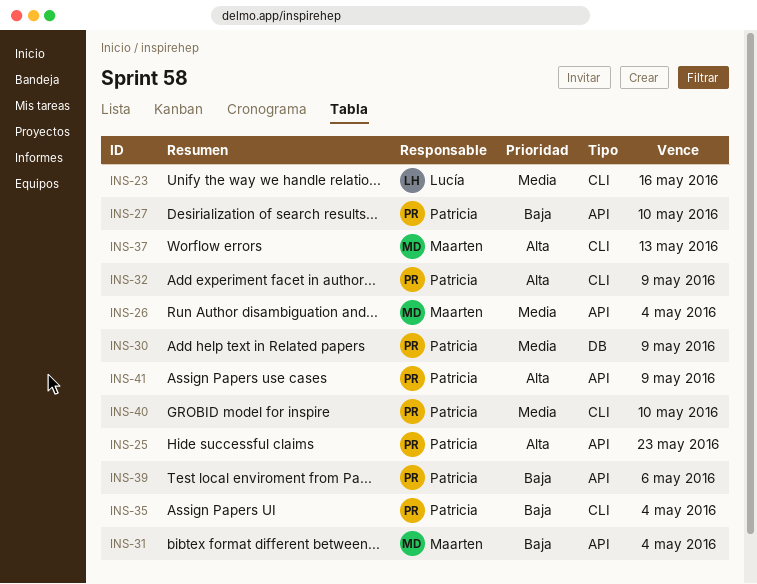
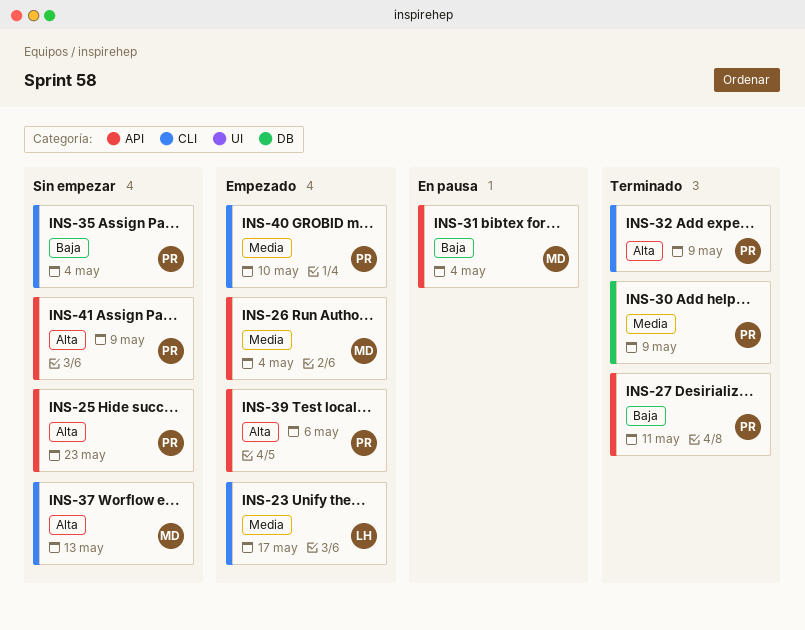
INS-23, due: May 16 -> May 17
INS-27, due: May 10 -> May 11
INS-39, priority: Baja -> Alta

